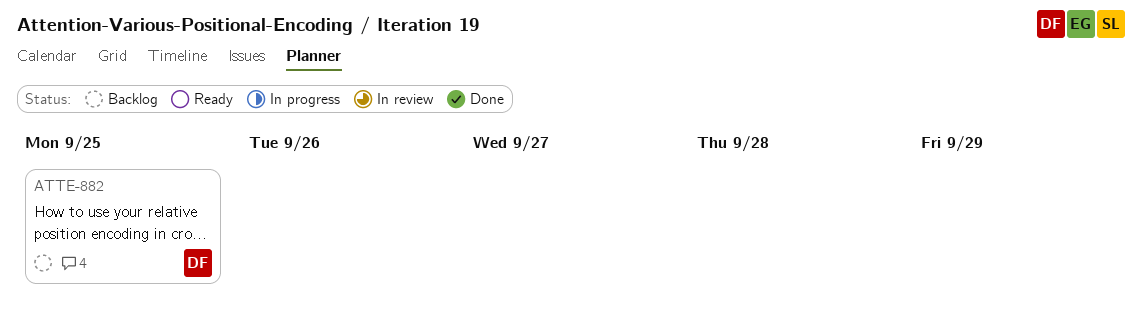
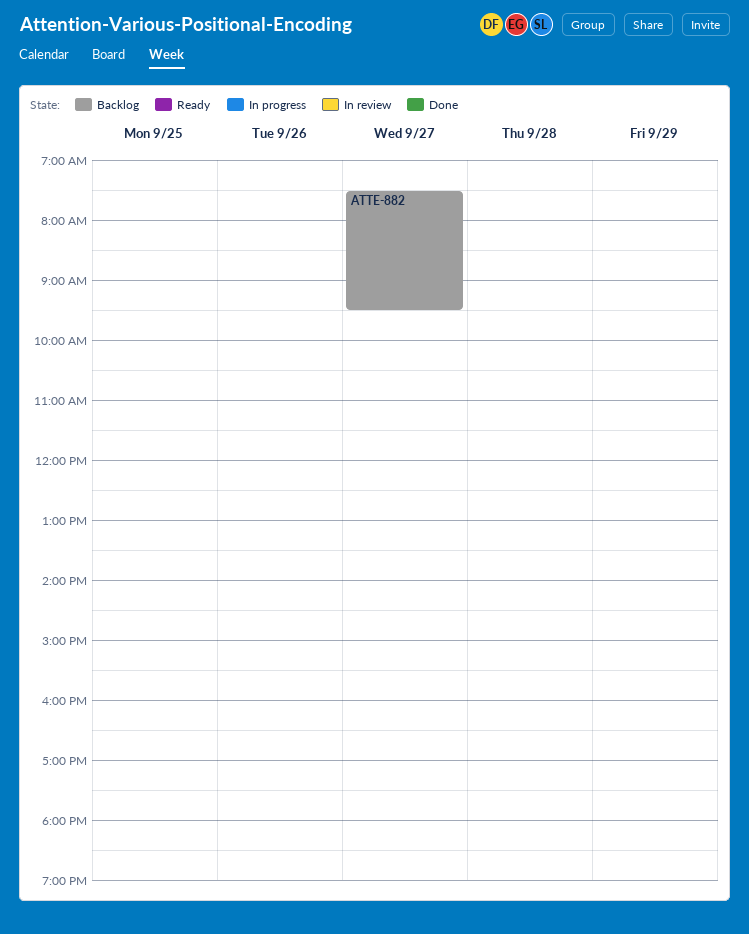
ATTE-882, day: Sep 25 -> Sep 27

